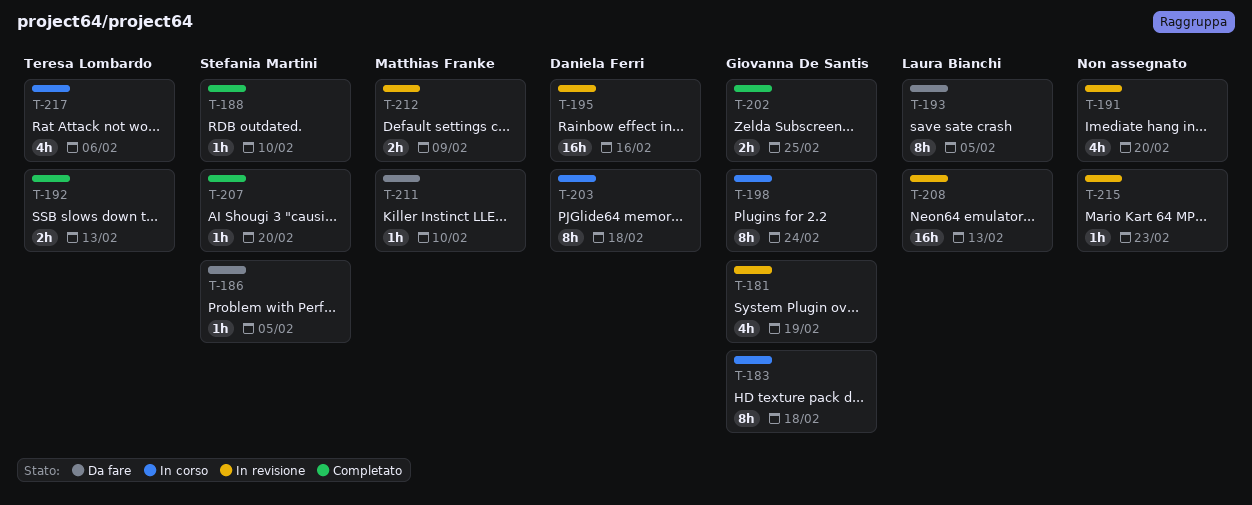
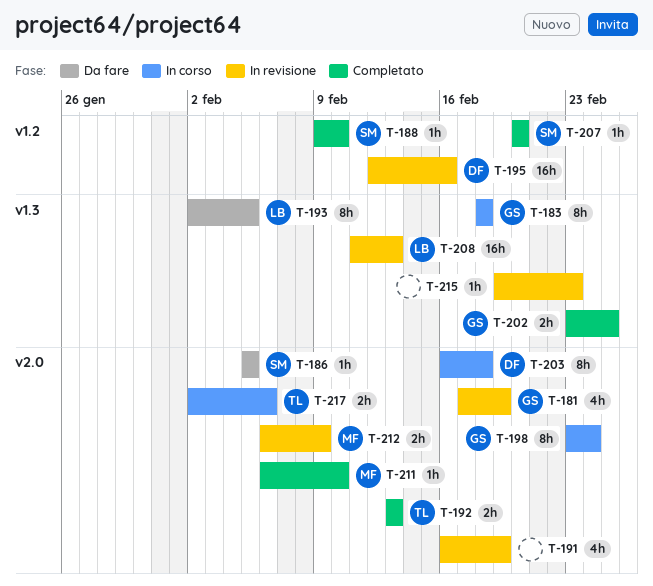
T-191, due: Feb 20 -> Feb 19
T-211, status: Da fare -> Completato
T-217, estimate: 4h -> 2h

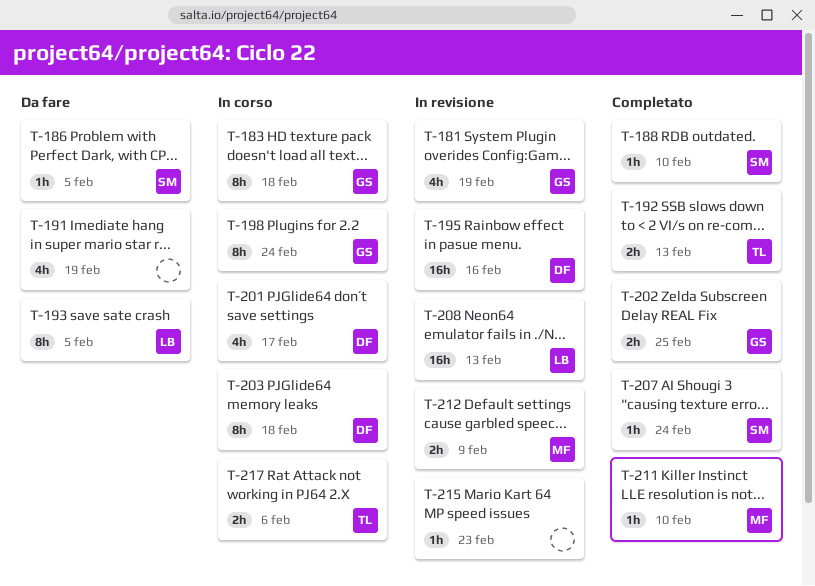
T-191, status: In revisione -> Da fare
T-201: none -> present
T-207, due: Feb 20 -> Feb 24

